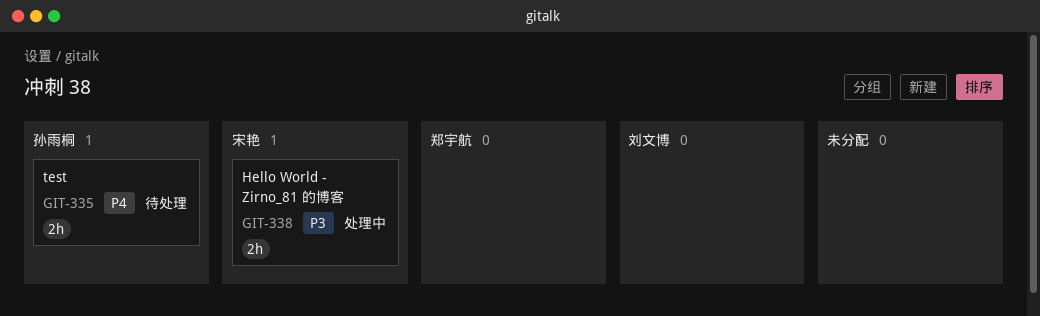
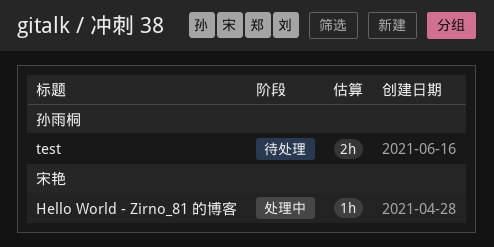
Hello World - Zirno_81 的博客, estimate: 2h -> 1h

